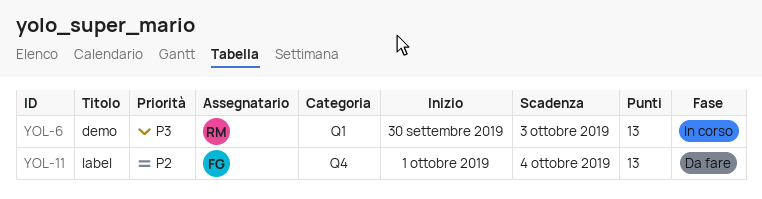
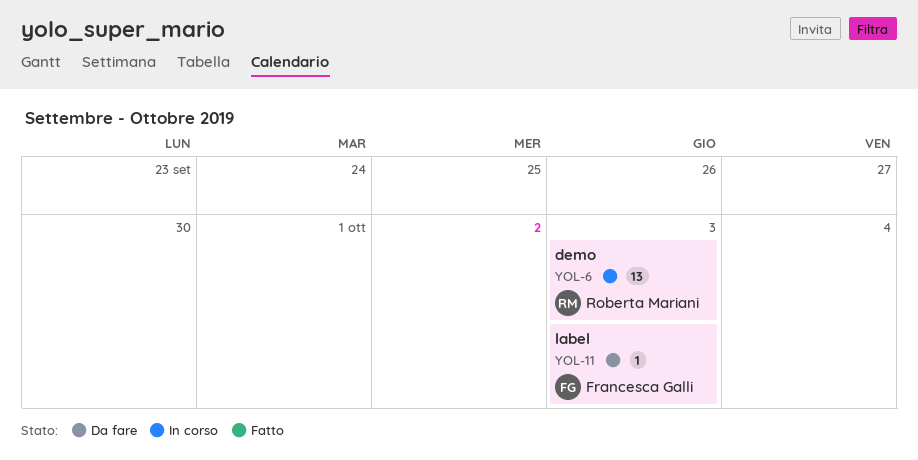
YOL-11, estimate: 13 -> 1
YOL-11, due: Oct 4 -> Oct 3

